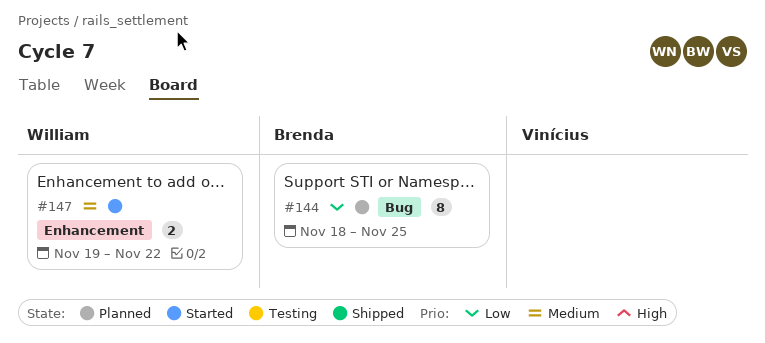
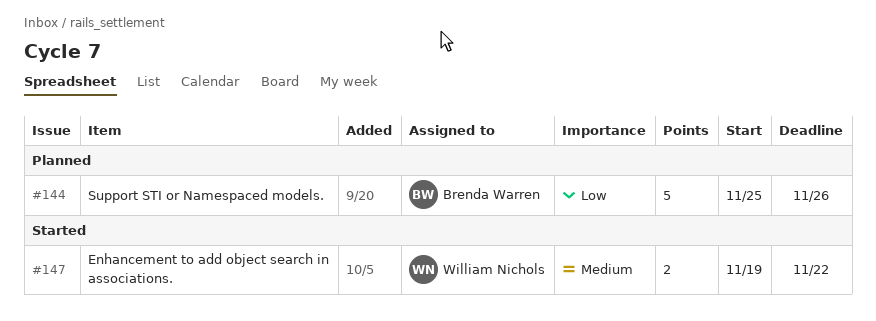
#144, estimate: 8 -> 5
#144, start: Nov 18 -> Nov 25
#144, due: Nov 25 -> Nov 26

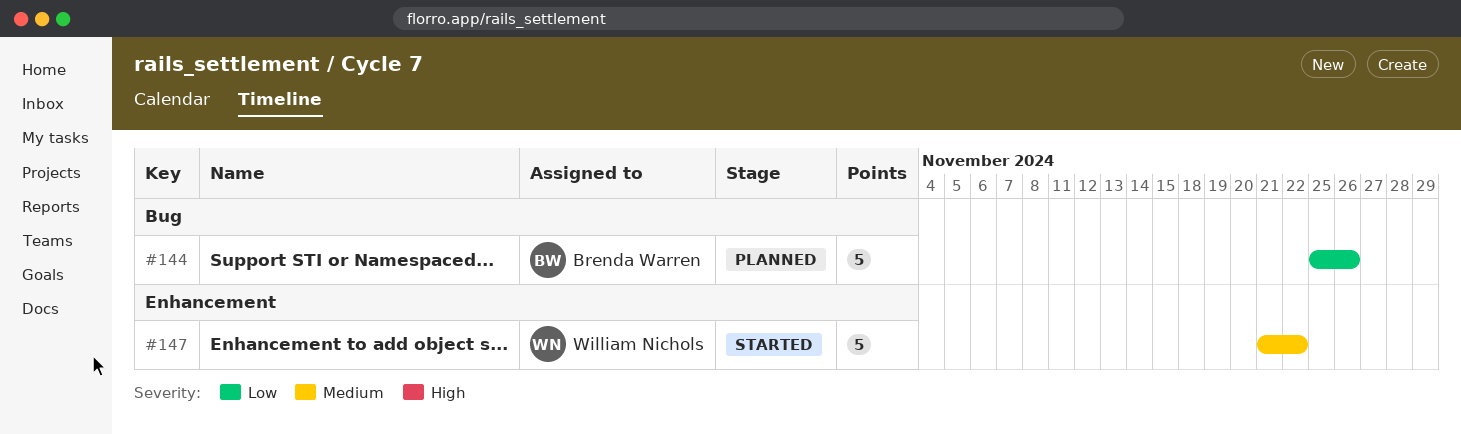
#147, estimate: 2 -> 5
#147, start: Nov 19 -> Nov 21

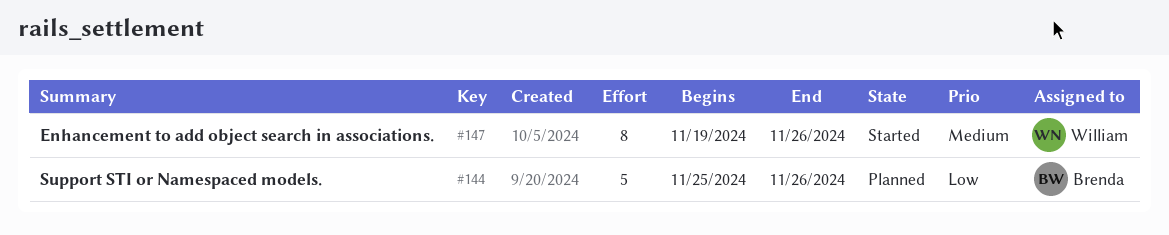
#147, estimate: 5 -> 8
#147, start: Nov 21 -> Nov 19
#147, due: Nov 22 -> Nov 26

